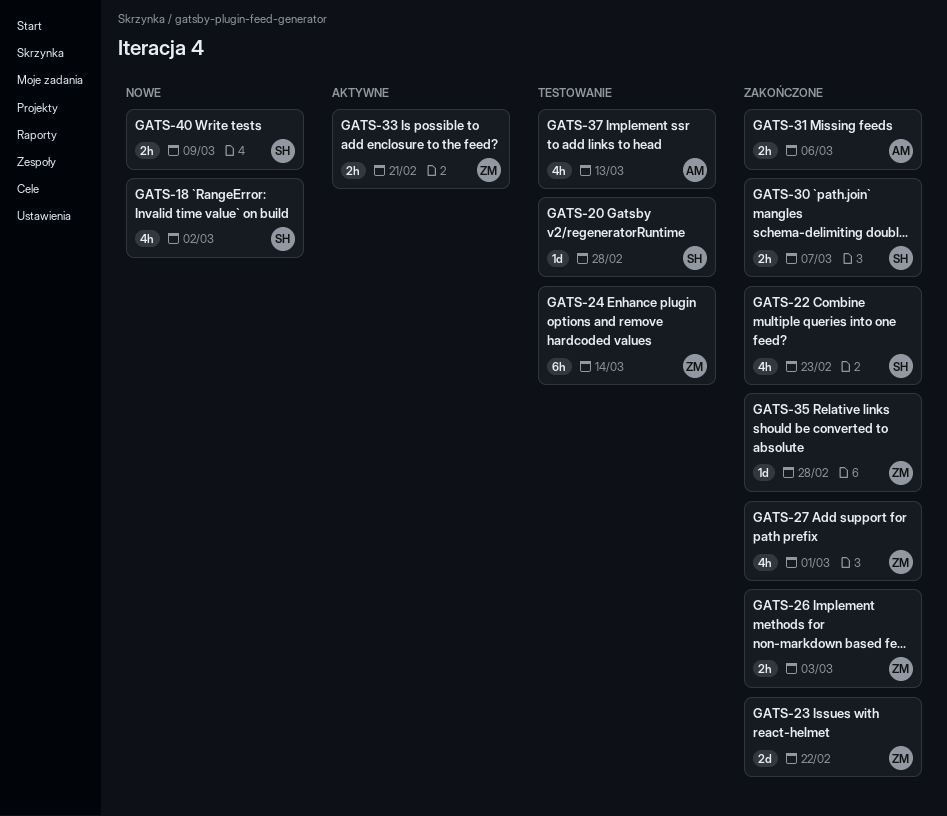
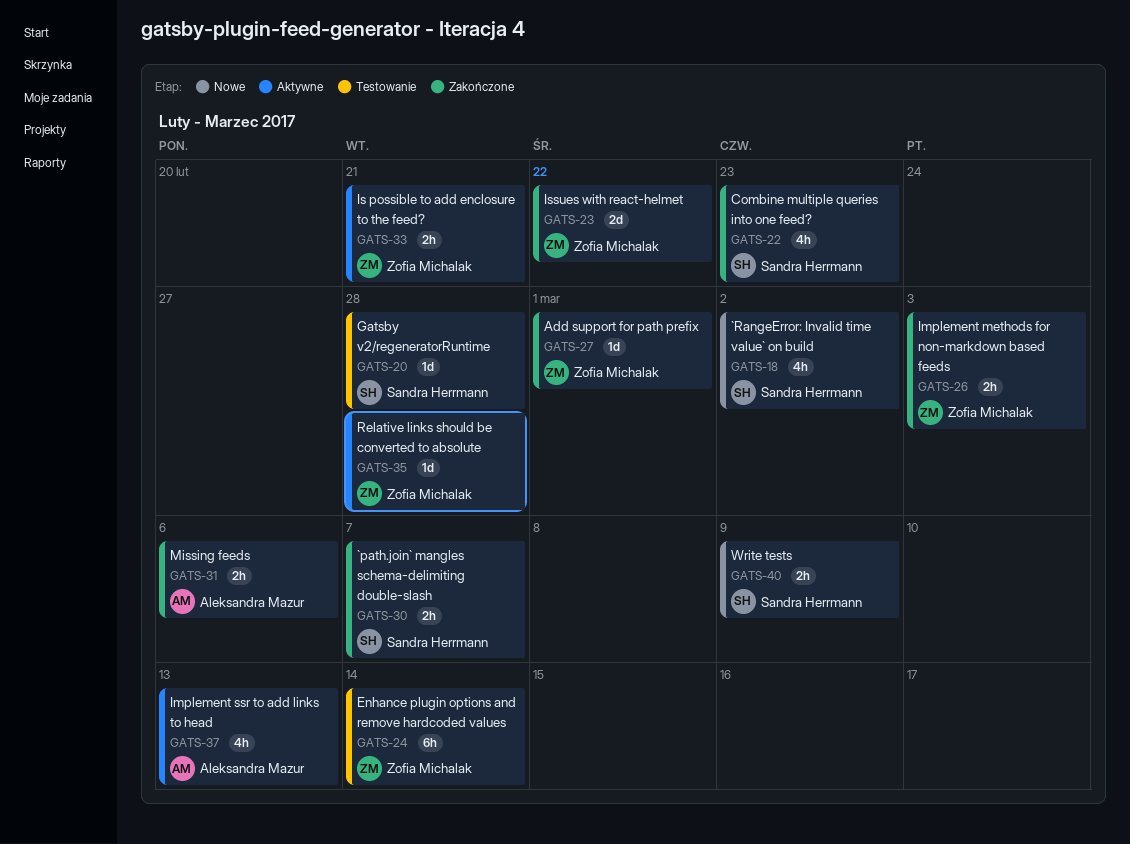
GATS-27, estimate: 4h -> 1d
GATS-35, status: Zakończone -> Aktywne
GATS-37, status: Testowanie -> Aktywne

